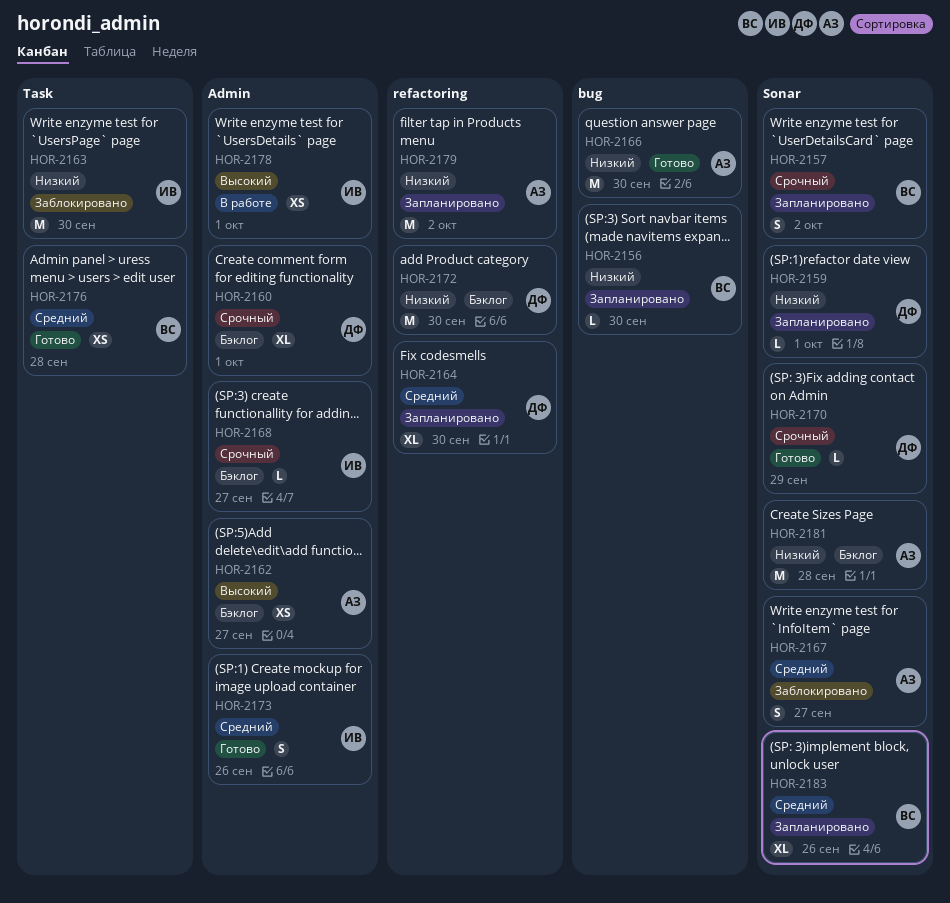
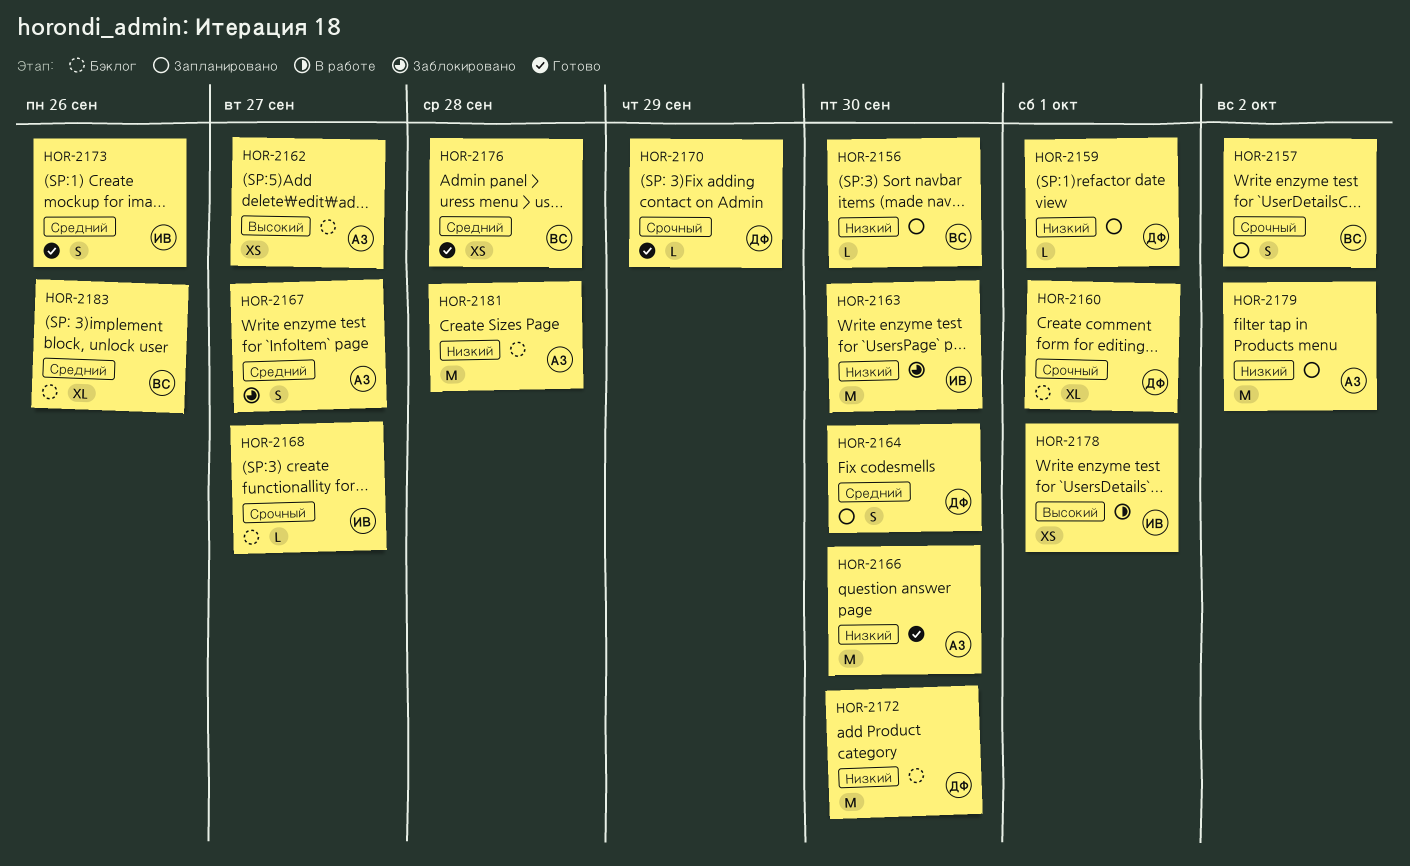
HOR-2164, estimate: XL -> S
HOR-2183, status: Запланировано -> Бэклог

